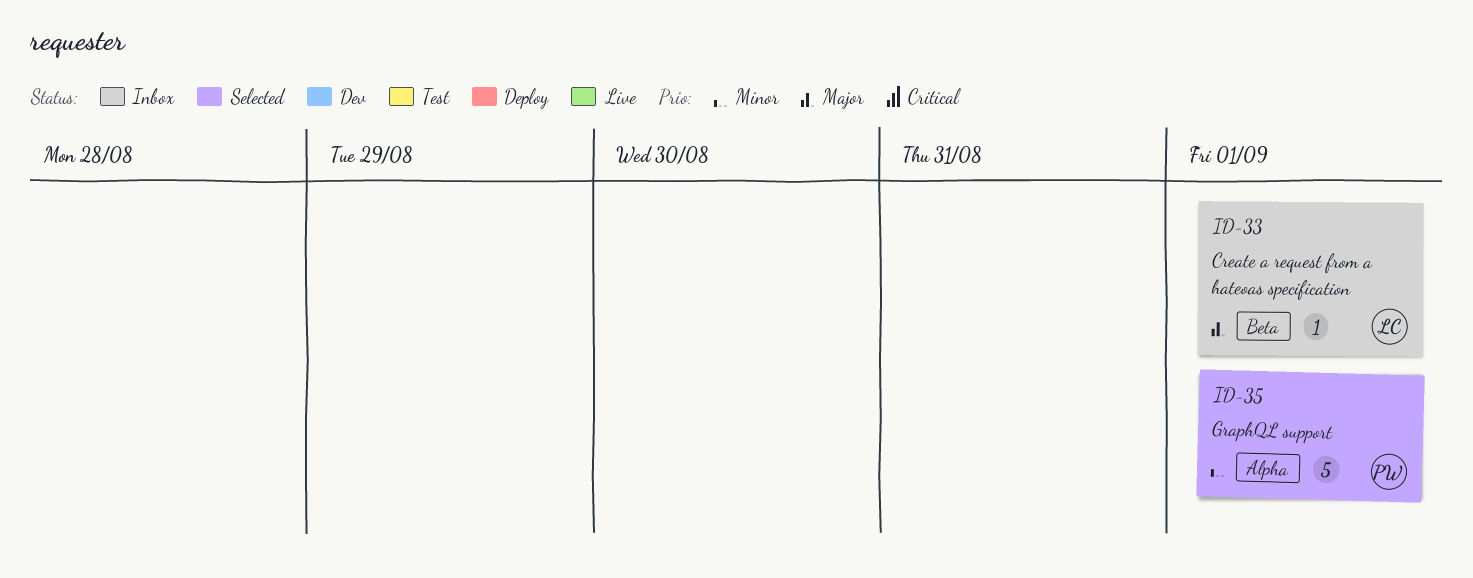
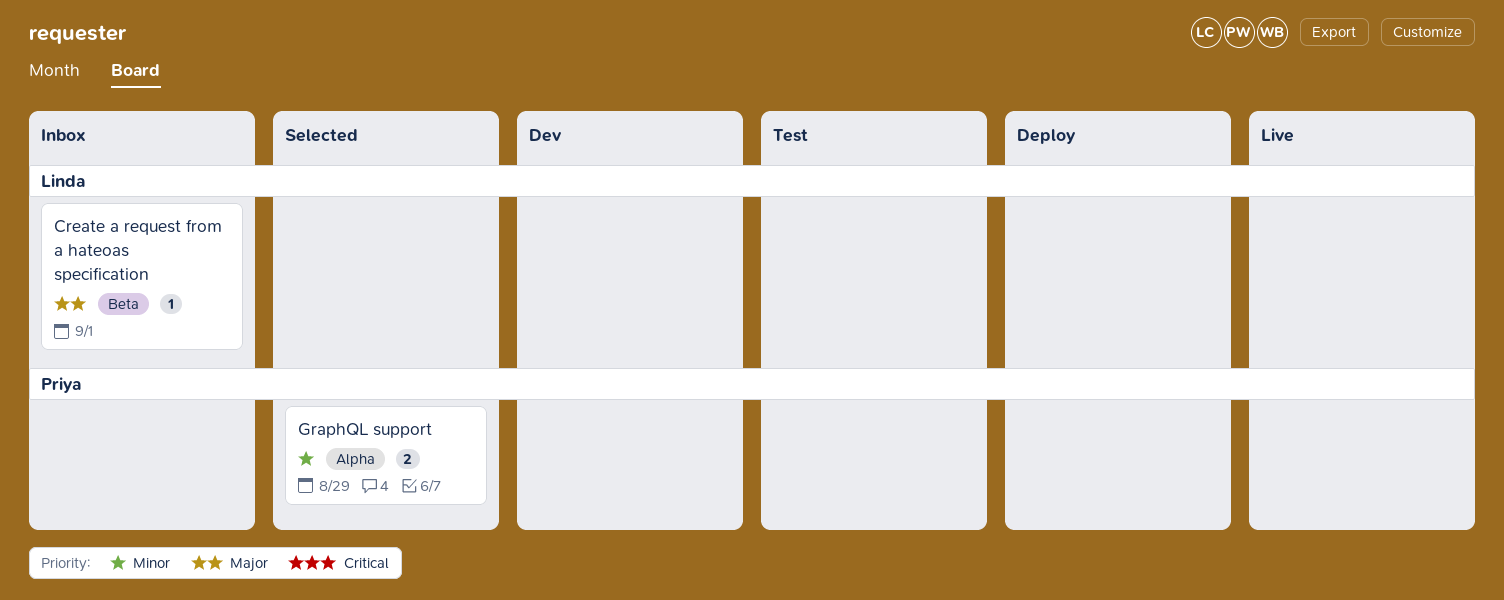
GraphQL support, estimate: 5 -> 2
GraphQL support, due: Sep 1 -> Aug 29

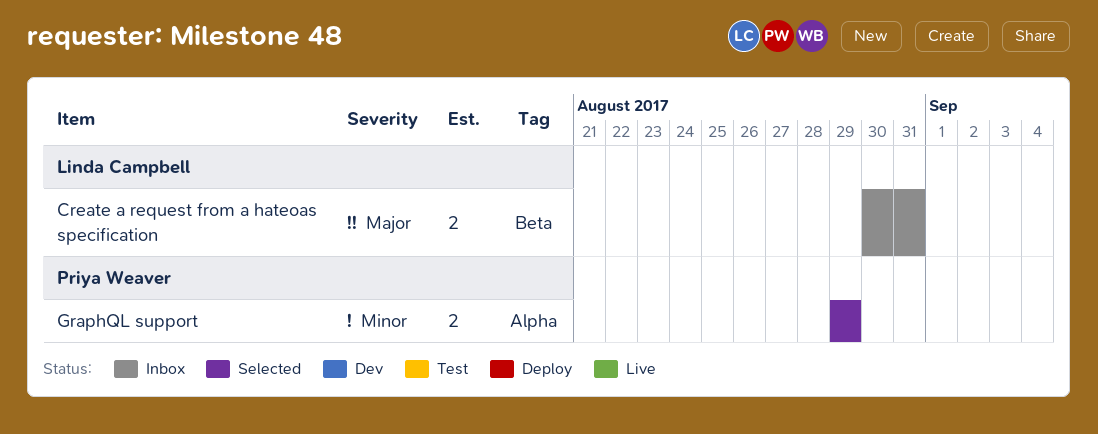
Create a request from a hateoas specification, estimate: 1 -> 2
Create a request from a hateoas specification, due: Sep 1 -> Aug 31

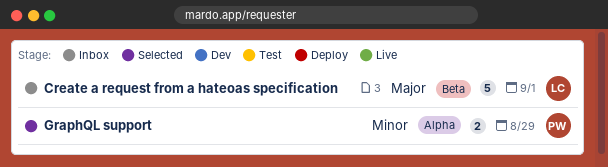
Create a request from a hateoas specification, estimate: 2 -> 5
Create a request from a hateoas specification, due: Aug 31 -> Sep 1

